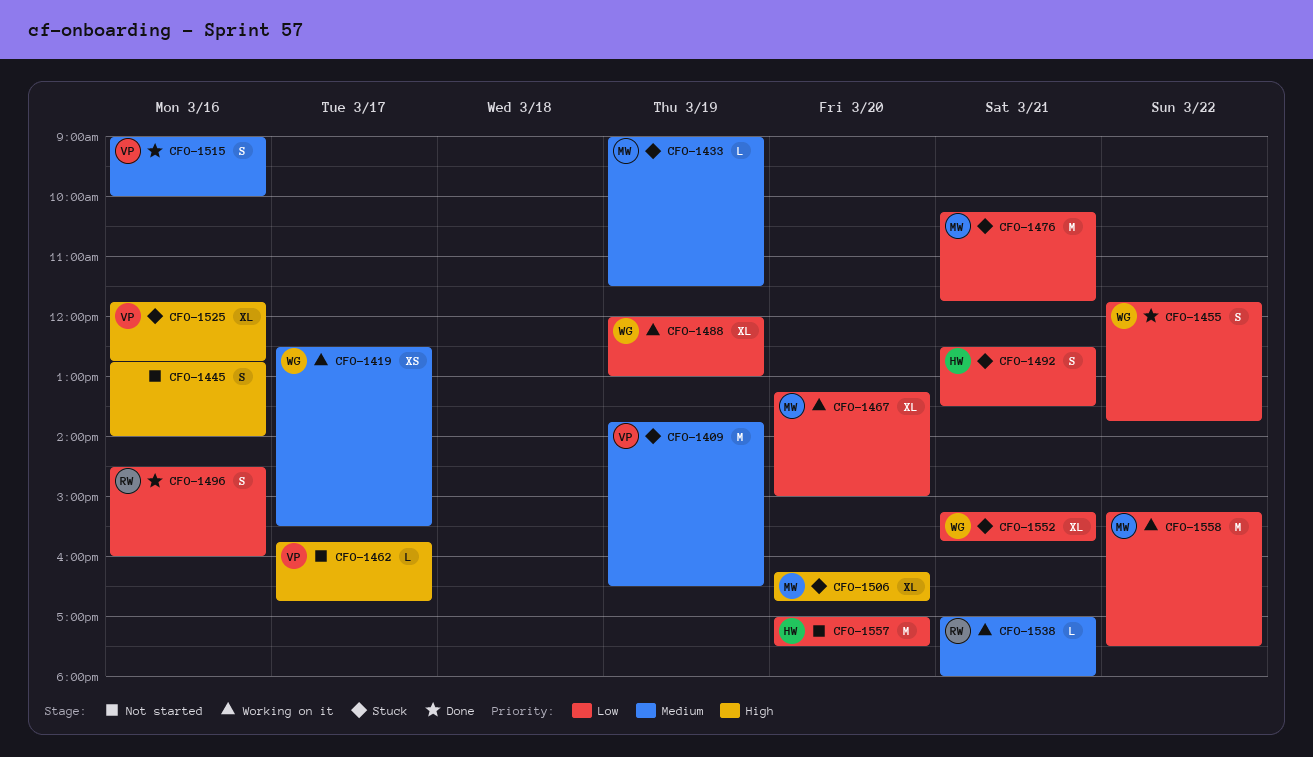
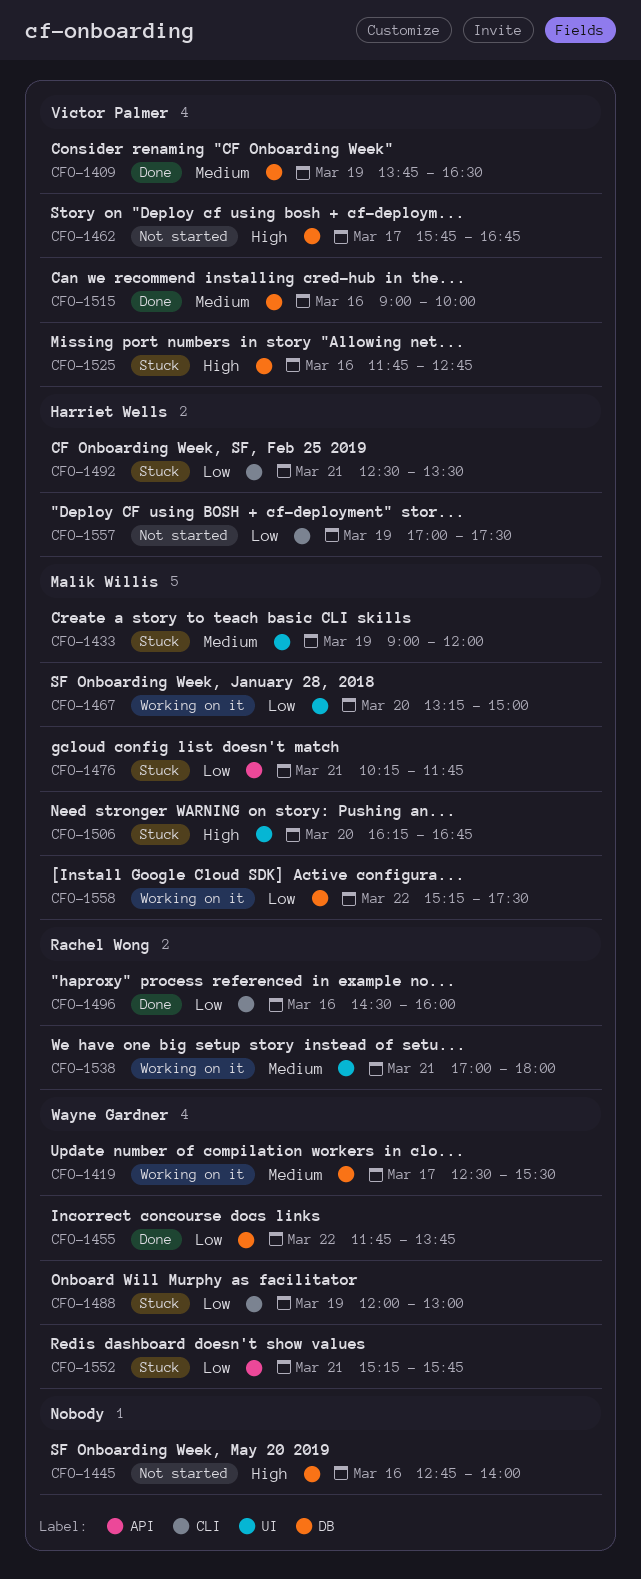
CFO-1409, status: Stuck -> Done
CFO-1433, ends: 11:30 -> 12:00
CFO-1488, status: Working on it -> Stuck
CFO-1557, day: Mar 20 -> Mar 19

